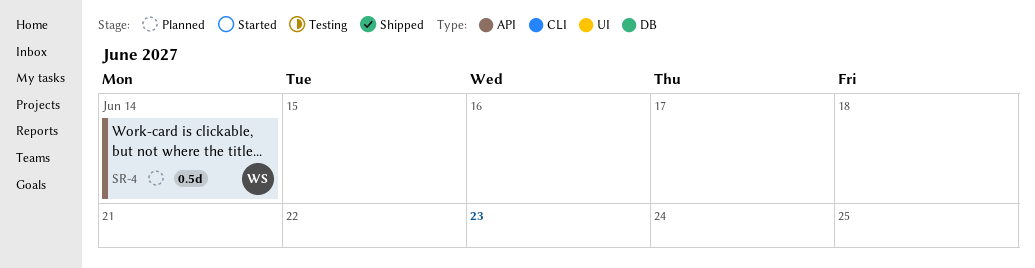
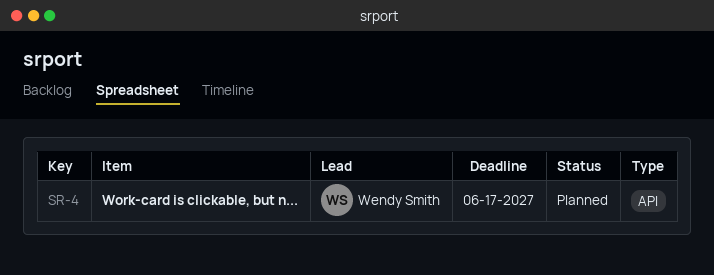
SR-4, due: Jun 14 -> Jun 17

